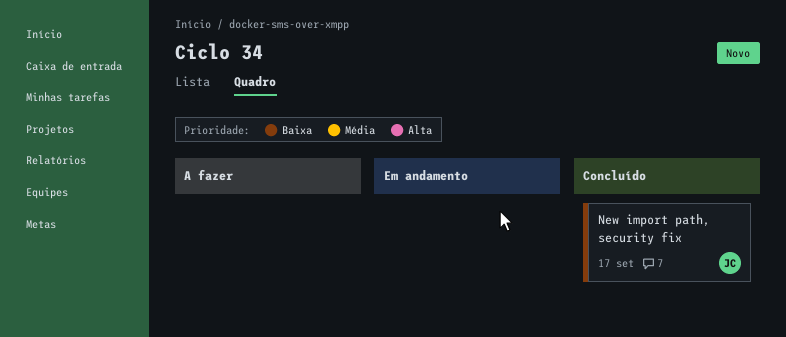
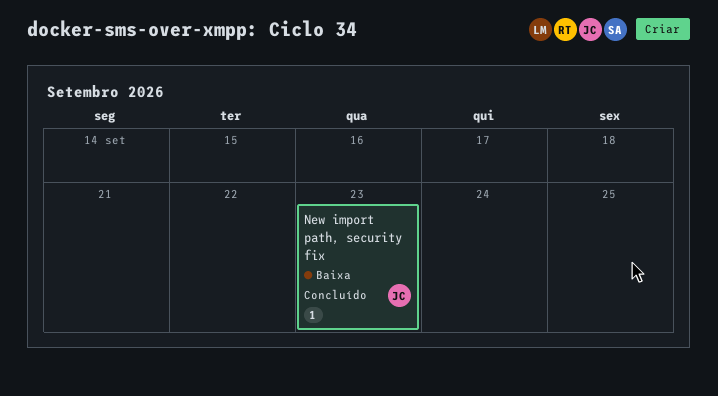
New import path, security fix, due: Sep 17 -> Sep 23

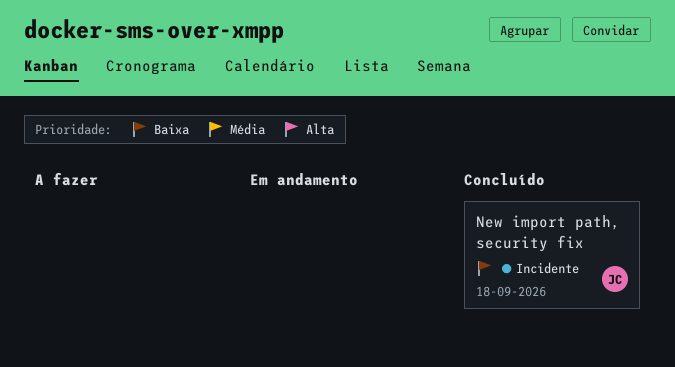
New import path, security fix, due: Sep 23 -> Sep 18

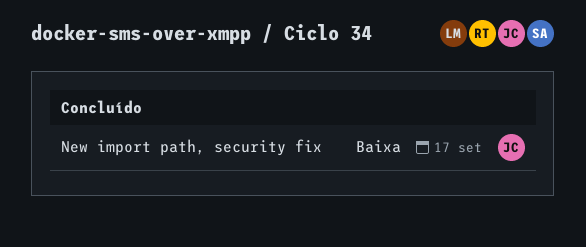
New import path, security fix, due: Sep 18 -> Sep 17

